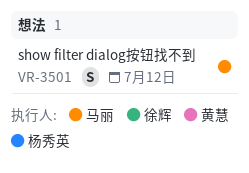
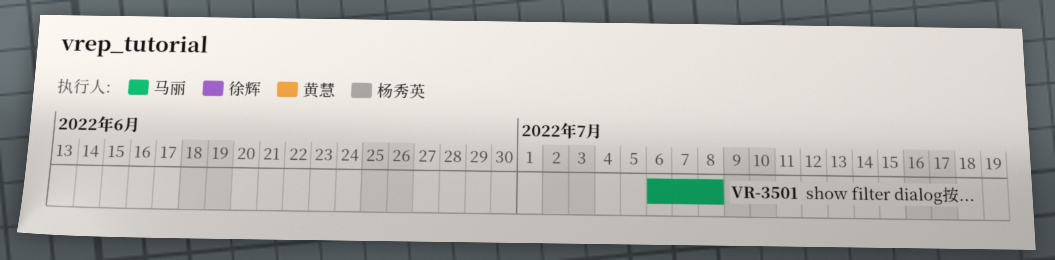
VR-3501, due: Jul 12 -> Jul 8

